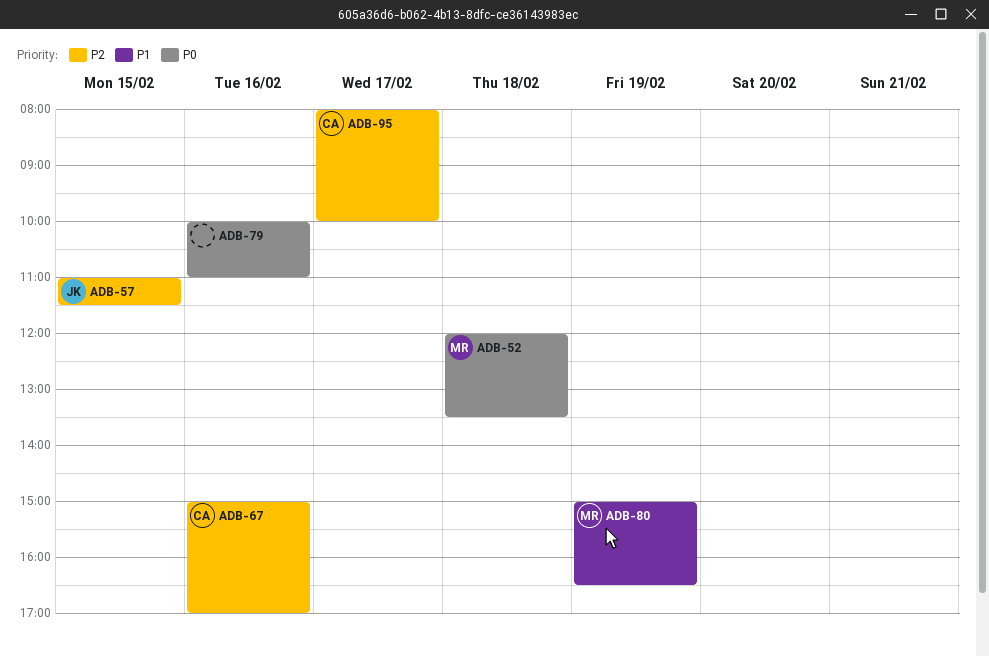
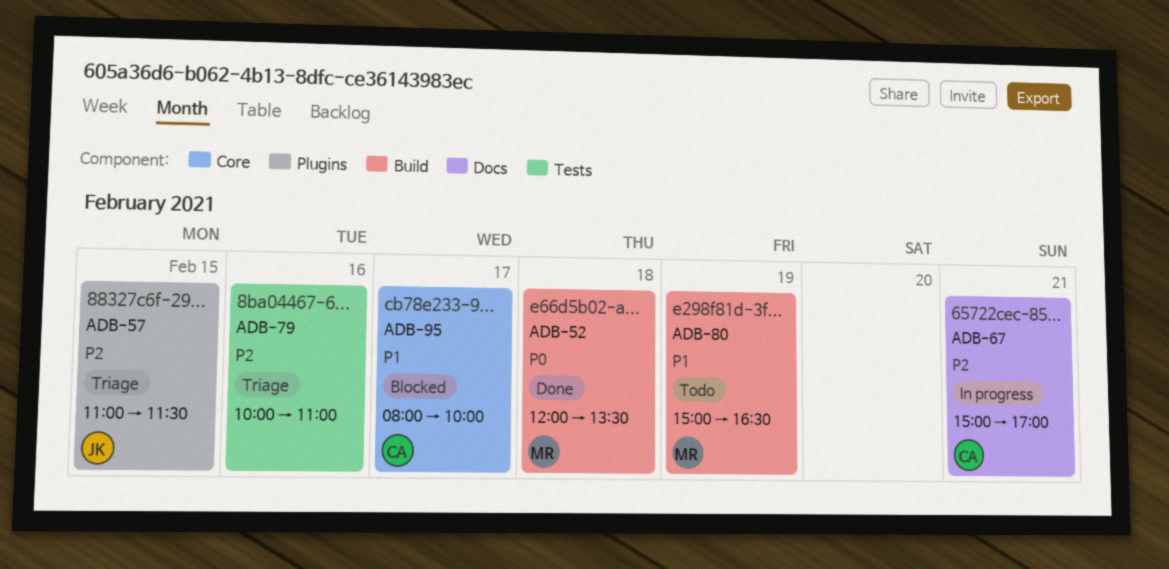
ADB-67, day: Feb 16 -> Feb 21
ADB-79, priority: P0 -> P2
ADB-95, priority: P2 -> P1

